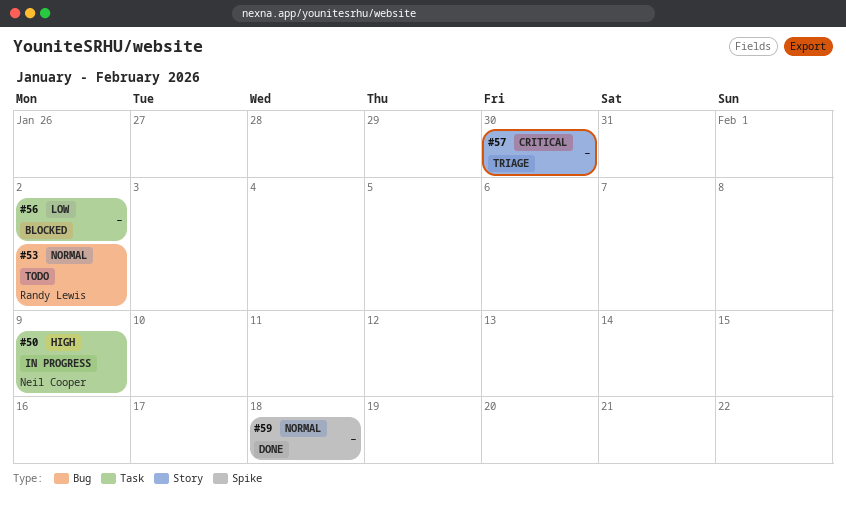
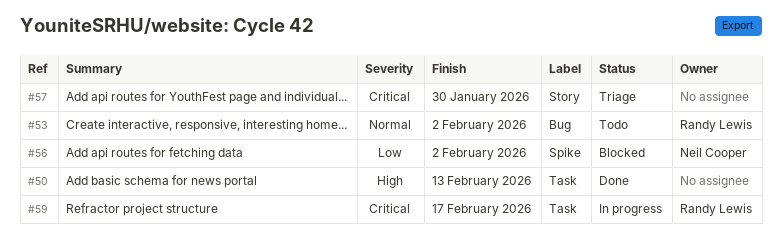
#50, status: In progress -> Done
#50, owner: Neil Cooper -> none
#50, due: Feb 9 -> Feb 13
#56, owner: none -> Neil Cooper
#56, label: Task -> Spike
#59, status: Done -> In progress
#59, owner: none -> Randy Lewis
#59, priority: Normal -> Critical
#59, label: Spike -> Task
#59, due: Feb 18 -> Feb 17

